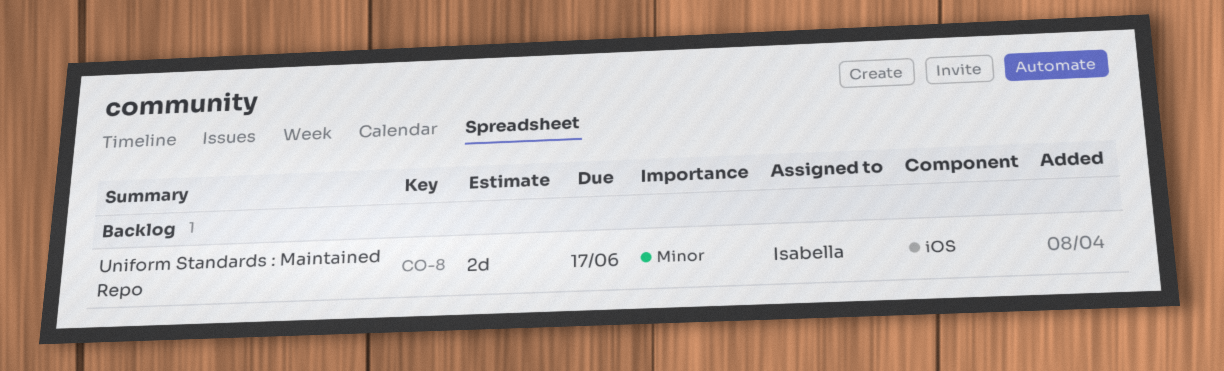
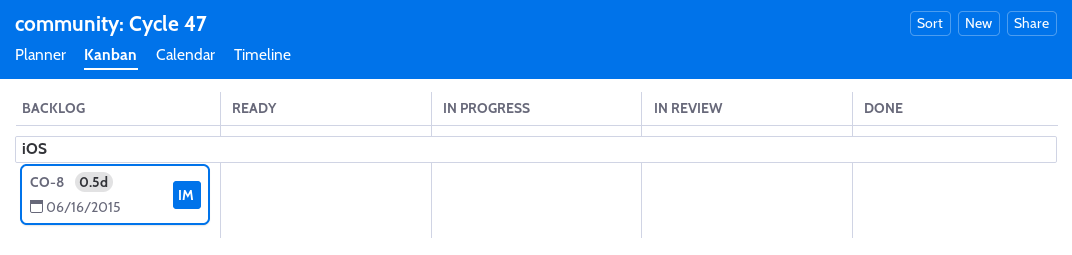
CO-8, estimate: 2d -> 0.5d
CO-8, due: Jun 17 -> Jun 16

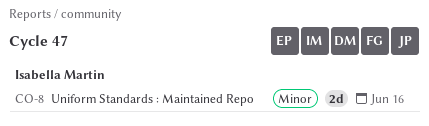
CO-8, estimate: 0.5d -> 2d

